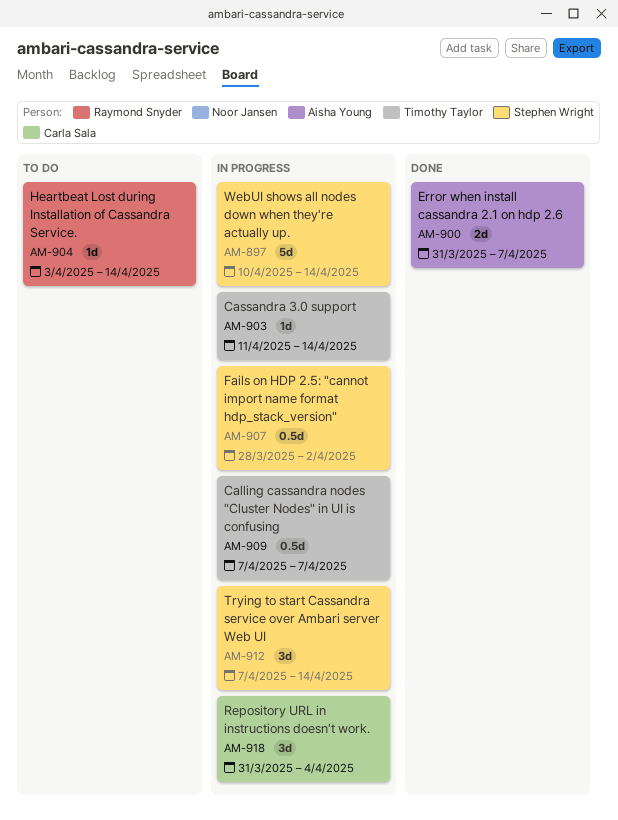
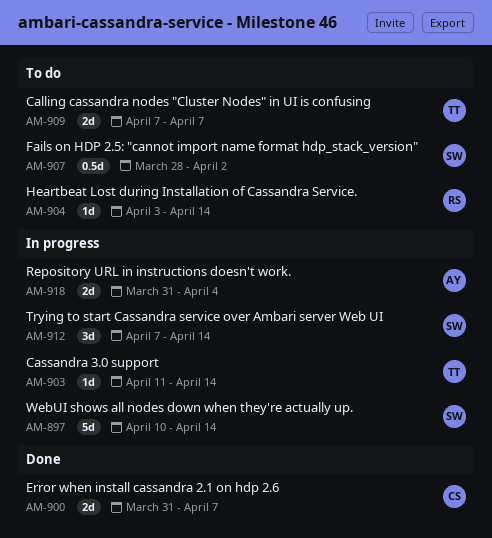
AM-900, owner: Aisha Young -> Carla Sala
AM-907, status: In progress -> To do
AM-909, status: In progress -> To do
AM-909, estimate: 0.5d -> 2d
AM-918, owner: Carla Sala -> Aisha Young
AM-918, estimate: 3d -> 2d

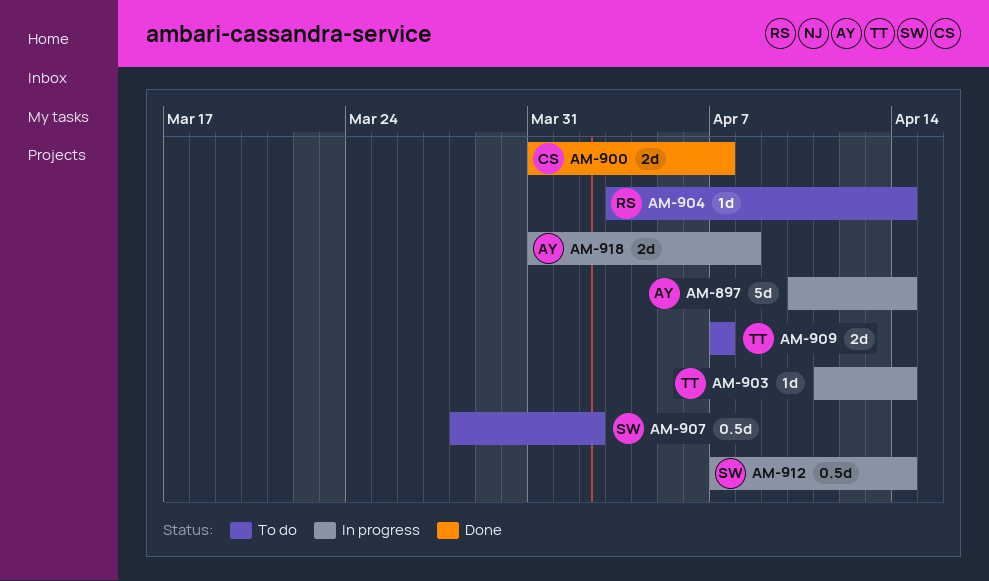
AM-897, owner: SW -> AY
AM-912, estimate: 3d -> 0.5d
AM-918, due: Apr 4 -> Apr 8

